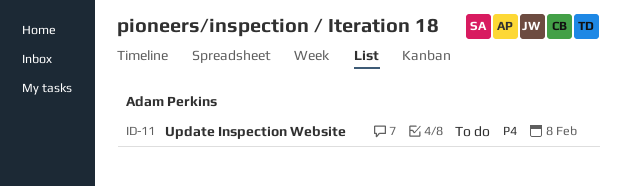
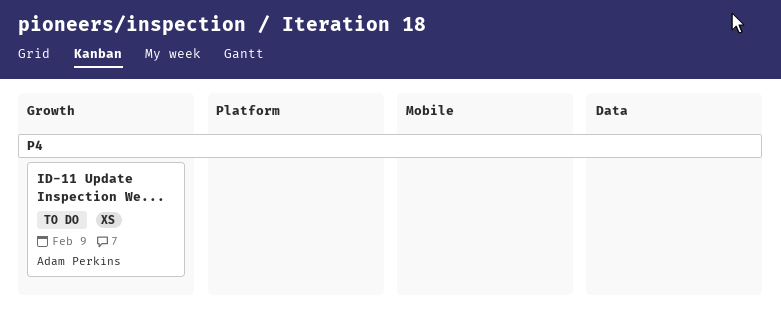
ID-11, due: Feb 8 -> Feb 9

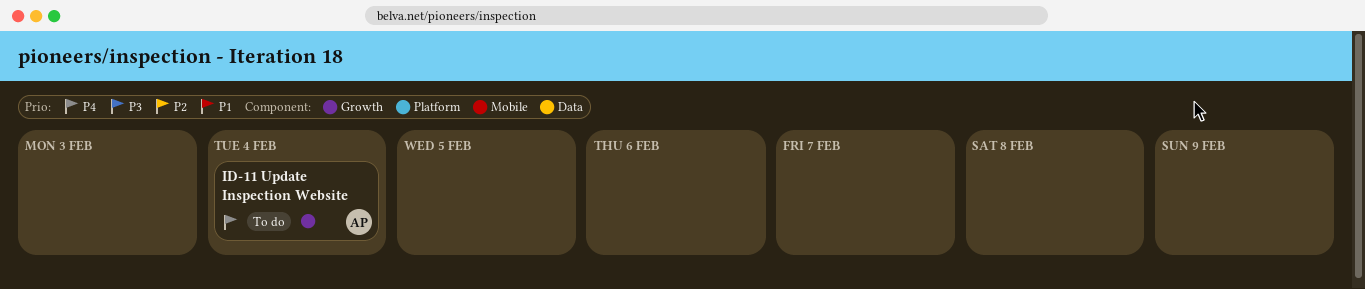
ID-11, due: Feb 9 -> Feb 4

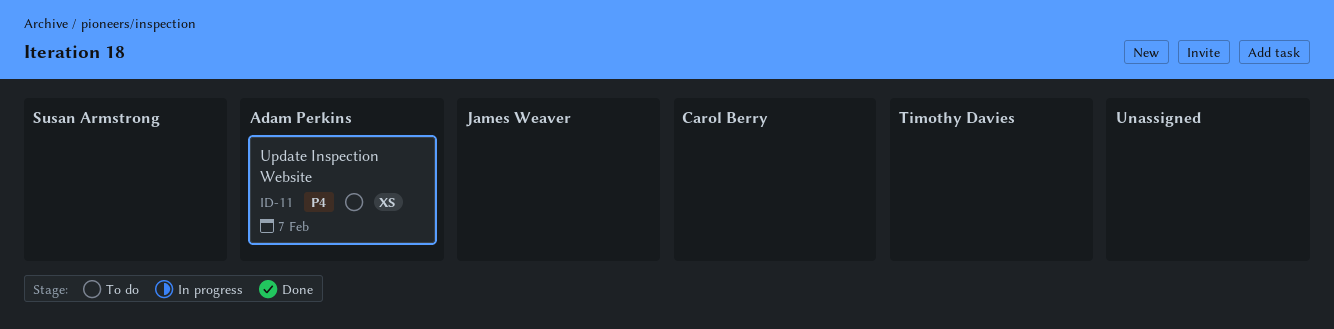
ID-11, due: Feb 4 -> Feb 7

